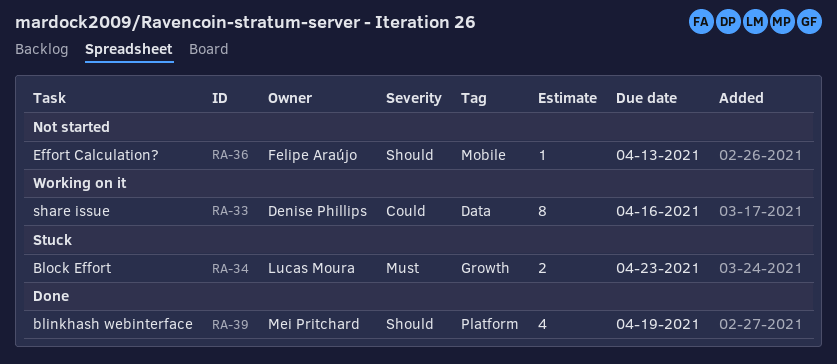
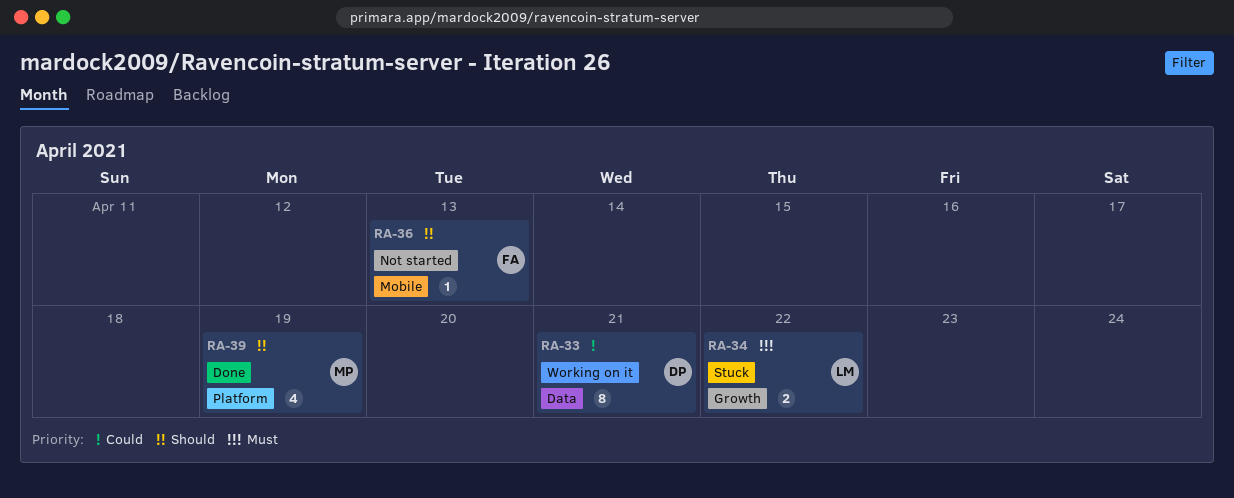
RA-33, due: Apr 16 -> Apr 21
RA-34, due: Apr 23 -> Apr 22

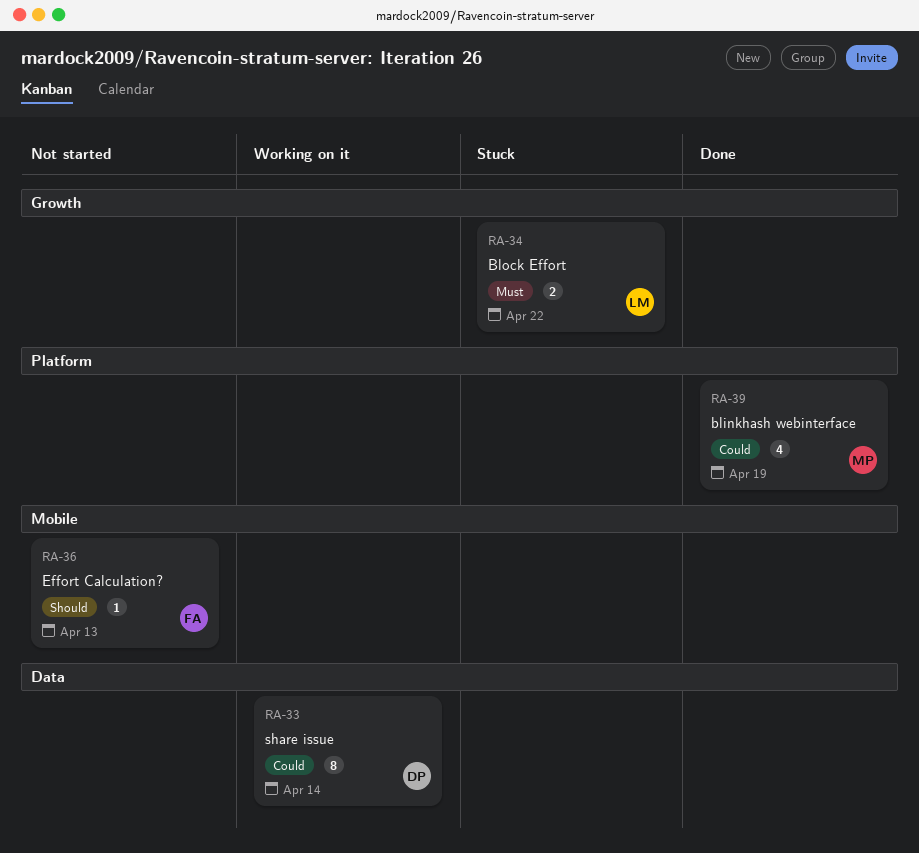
RA-33, due: Apr 21 -> Apr 14
RA-39, priority: Should -> Could

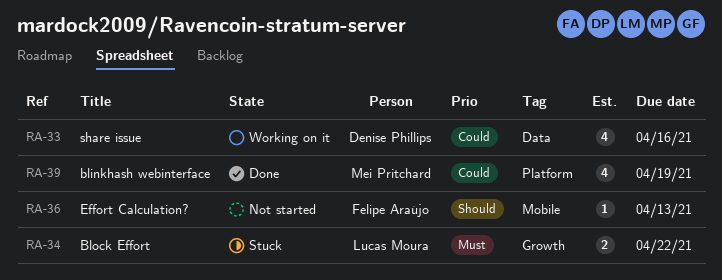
RA-33, estimate: 8 -> 4
RA-33, due: Apr 14 -> Apr 16

